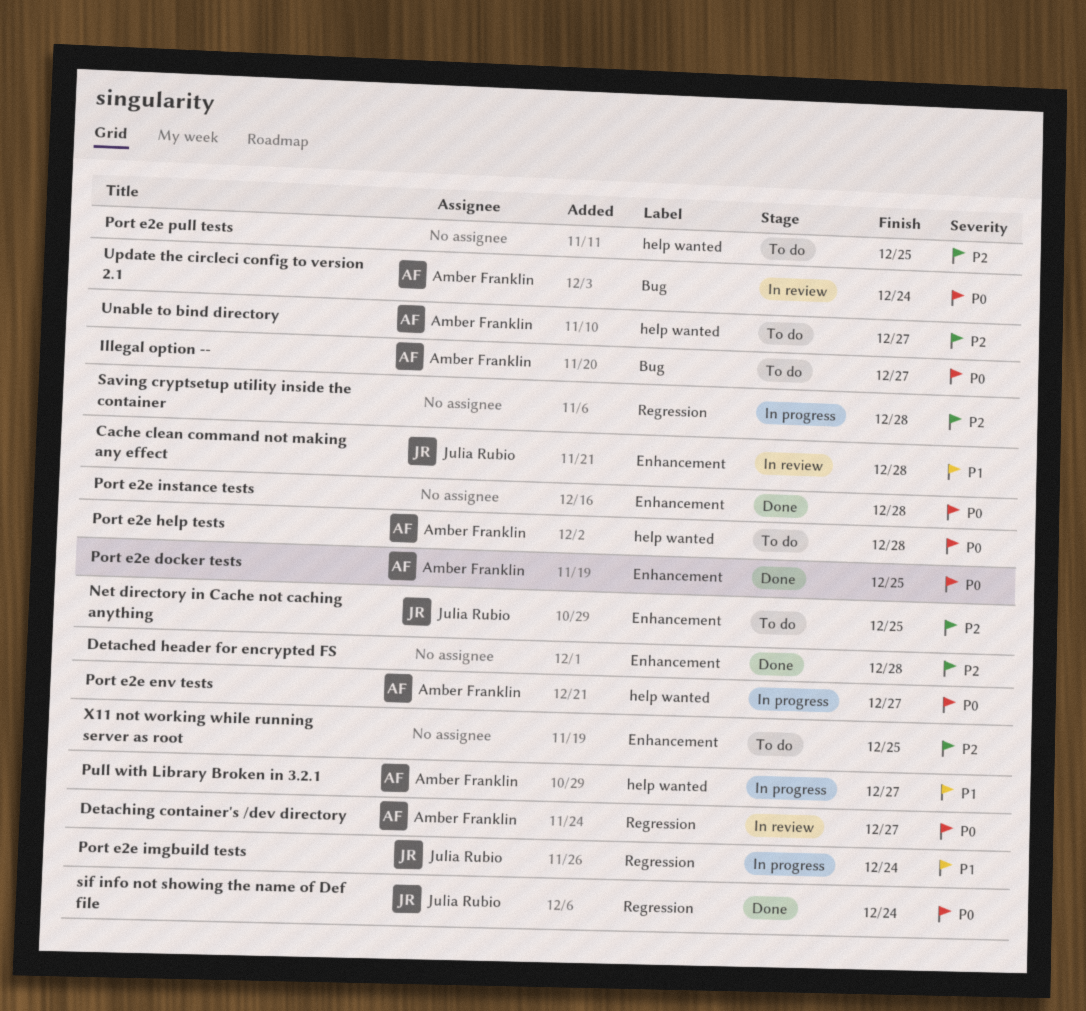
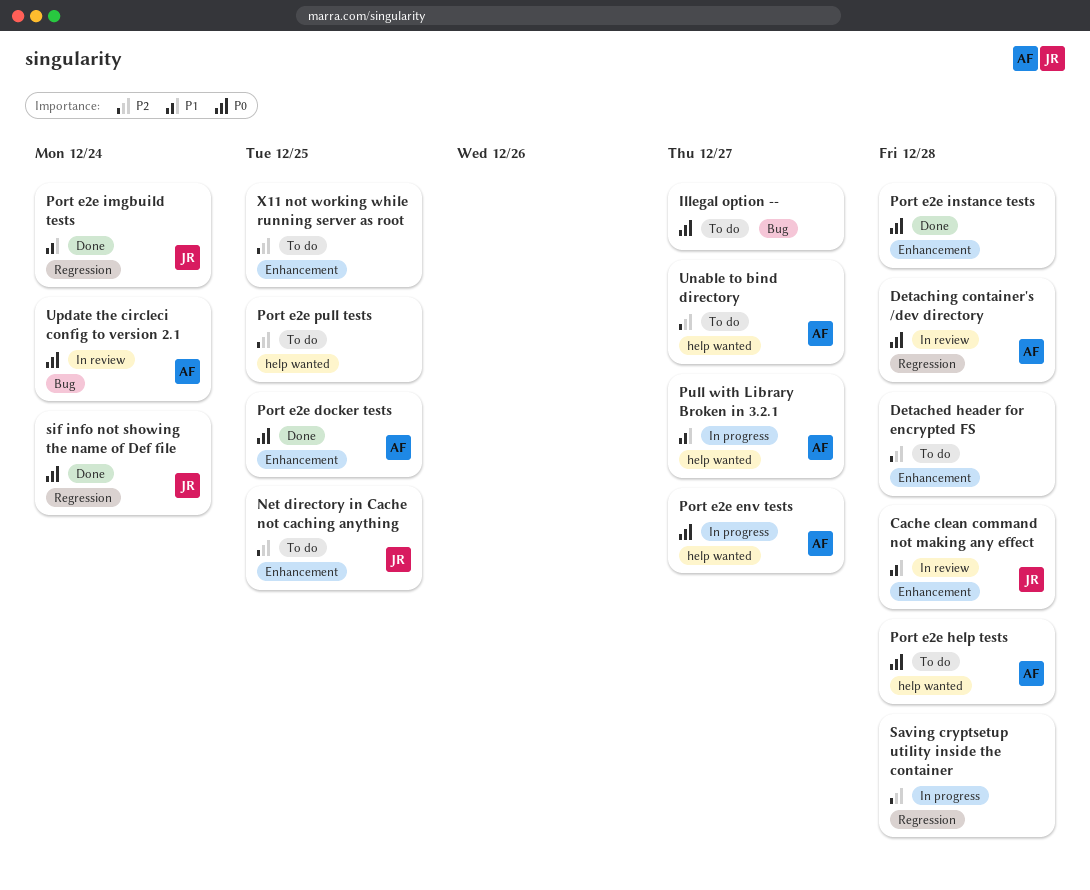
Detached header for encrypted FS, status: Done -> To do
Detaching container's /dev directory, due: Dec 27 -> Dec 28
Illegal option --, owner: Amber Franklin -> none
Port e2e imgbuild tests, status: In progress -> Done

